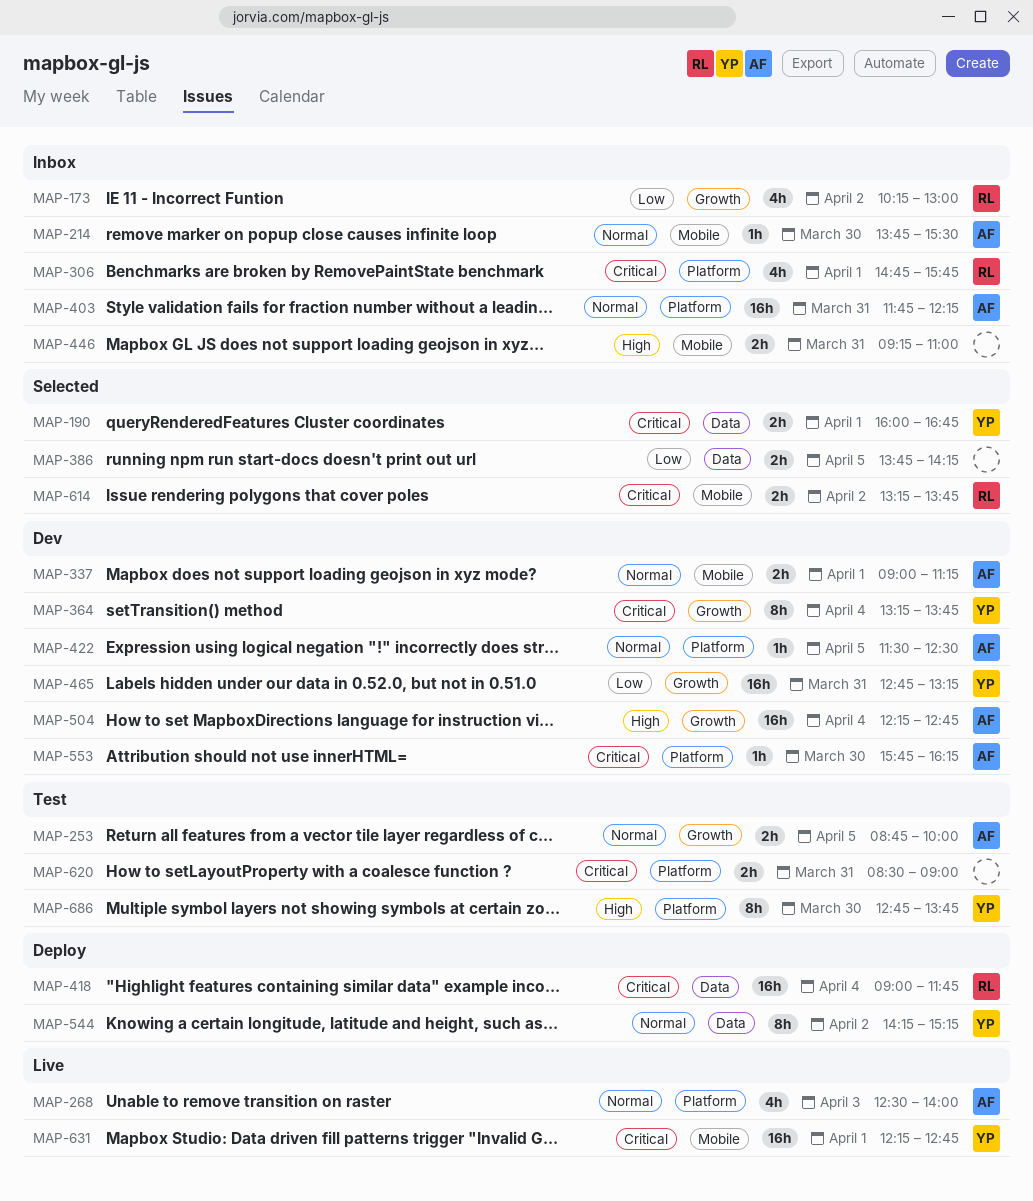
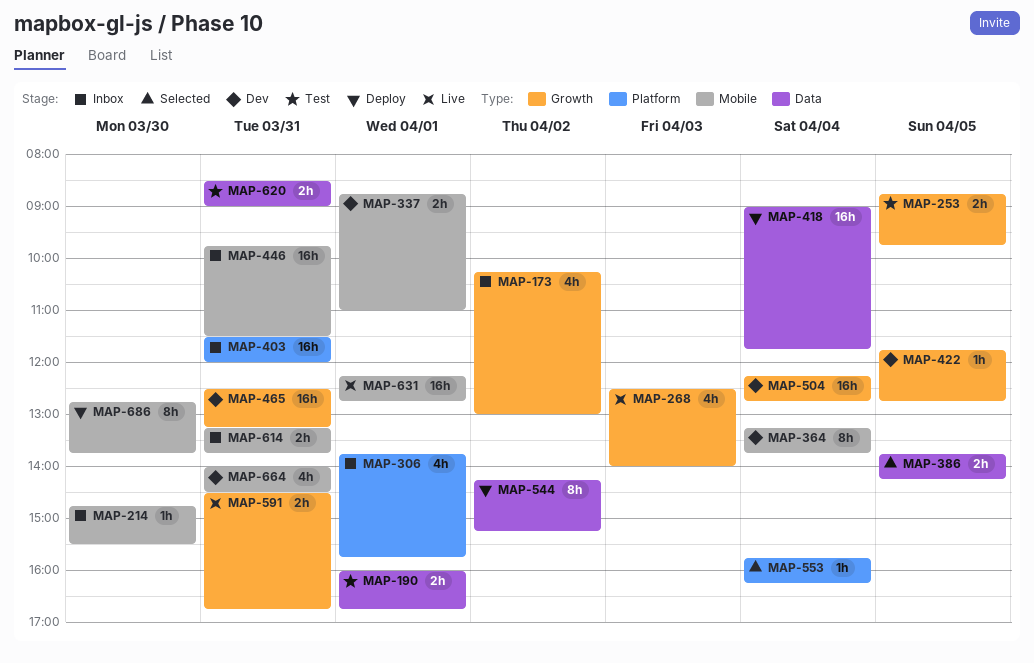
MAP-190, status: Selected -> Test
MAP-214, begins: 13:45 -> 14:45
MAP-253, ends: 10:00 -> 09:45
MAP-268, label: Platform -> Growth
MAP-306, begins: 14:45 -> 13:45
MAP-337, begins: 09:00 -> 08:45
MAP-337, ends: 11:15 -> 11:00
MAP-364, label: Growth -> Mobile
MAP-403, begins: 11:45 -> 11:30
MAP-403, ends: 12:15 -> 12:00
MAP-422, label: Platform -> Growth
MAP-422, begins: 11:30 -> 11:45
MAP-422, ends: 12:30 -> 12:45
MAP-446, estimate: 2h -> 16h
MAP-446, begins: 09:15 -> 09:45
MAP-446, ends: 11:00 -> 11:30
MAP-465, begins: 12:45 -> 12:30
MAP-553, status: Dev -> Selected
MAP-553, day: Mar 30 -> Apr 4
MAP-591: none -> present
MAP-614, status: Selected -> Inbox
MAP-614, day: Apr 2 -> Mar 31
MAP-620, label: Platform -> Data
MAP-664: none -> present
MAP-686, status: Test -> Deploy
MAP-686, label: Platform -> Mobile

